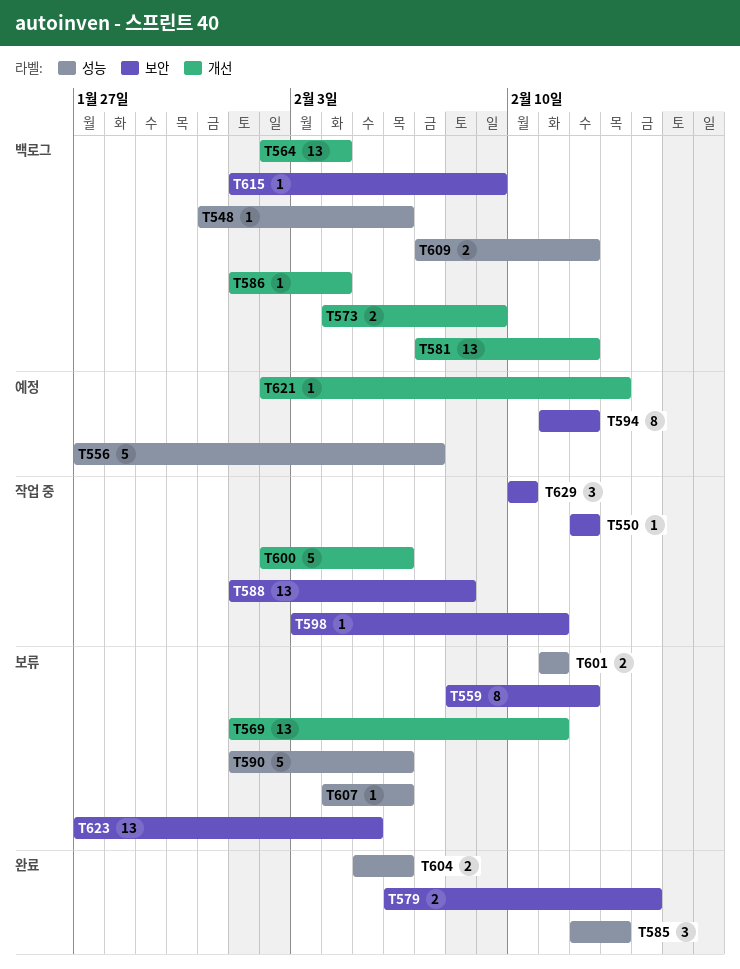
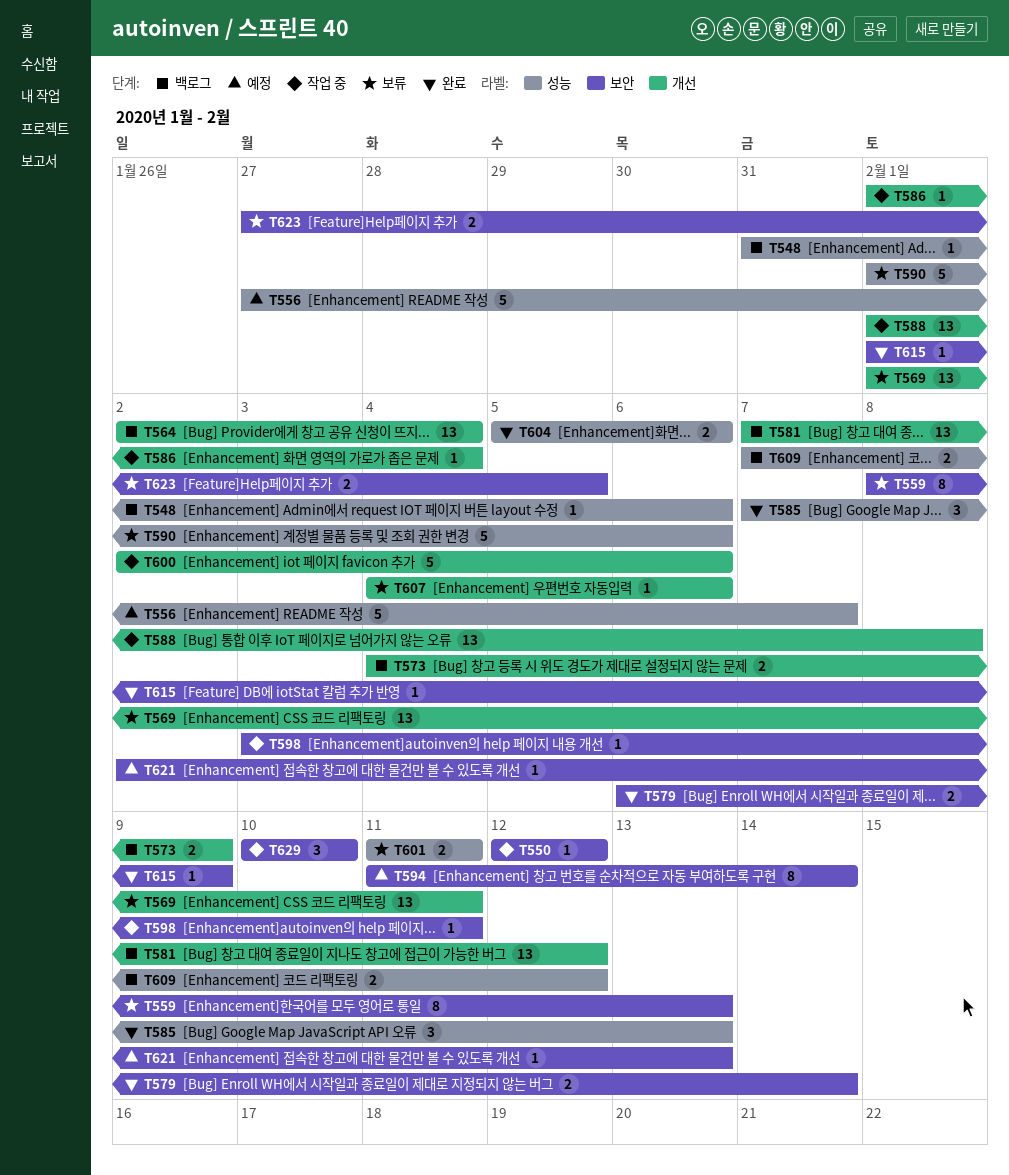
T559, due: Feb 12 -> Feb 13
T585, start: Feb 12 -> Feb 7
T586, status: 백로그 -> 작업 중
T588, label: 보안 -> 개선
T594, due: Feb 12 -> Feb 14
T607, label: 성능 -> 개선
T615, status: 백로그 -> 완료
T621, label: 개선 -> 보안
T623, estimate: 13 -> 2

